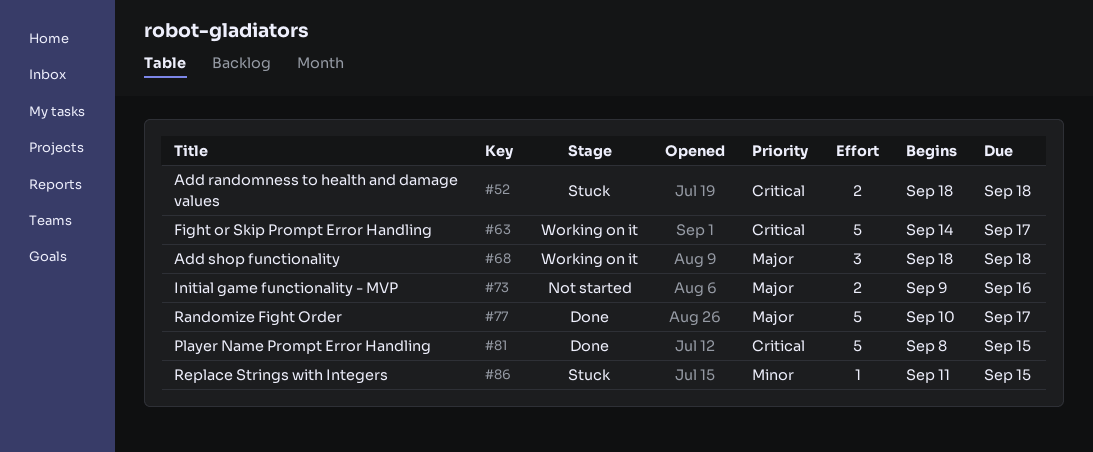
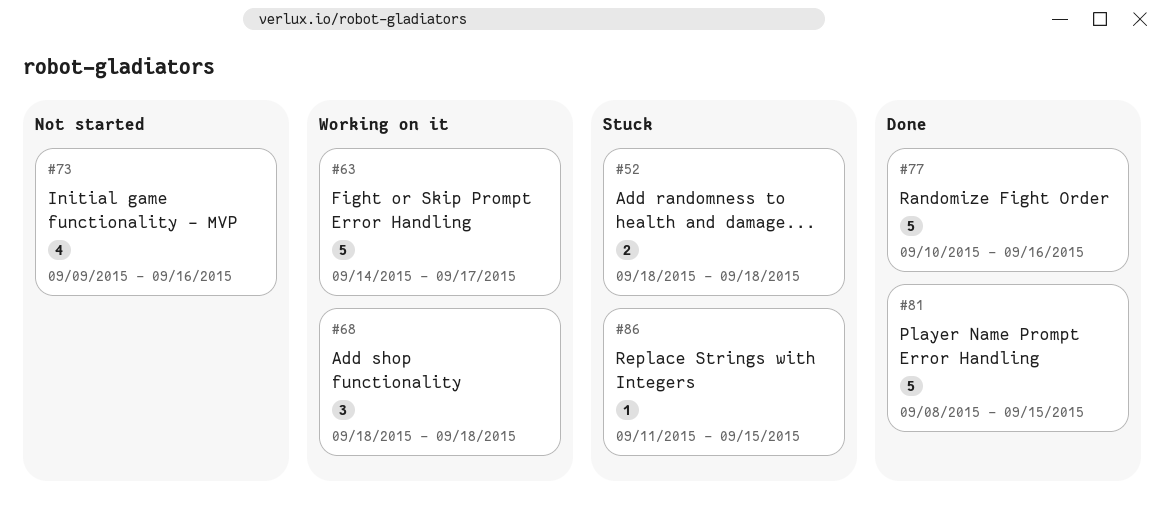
#73, estimate: 2 -> 4
#77, due: Sep 17 -> Sep 16

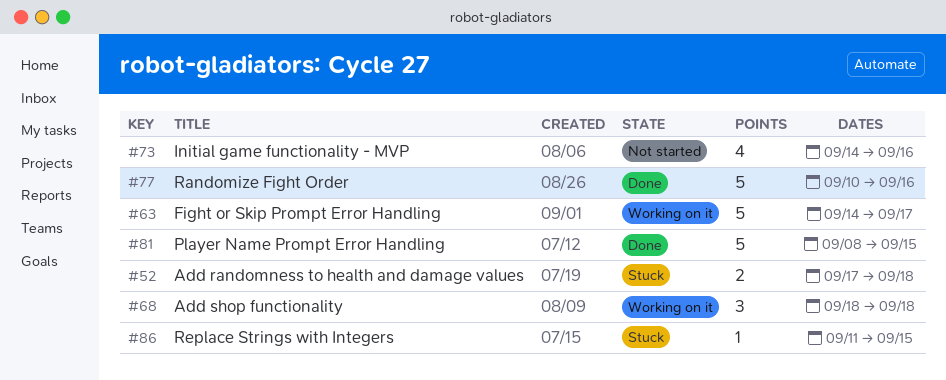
#52, start: Sep 18 -> Sep 17
#73, start: Sep 9 -> Sep 14

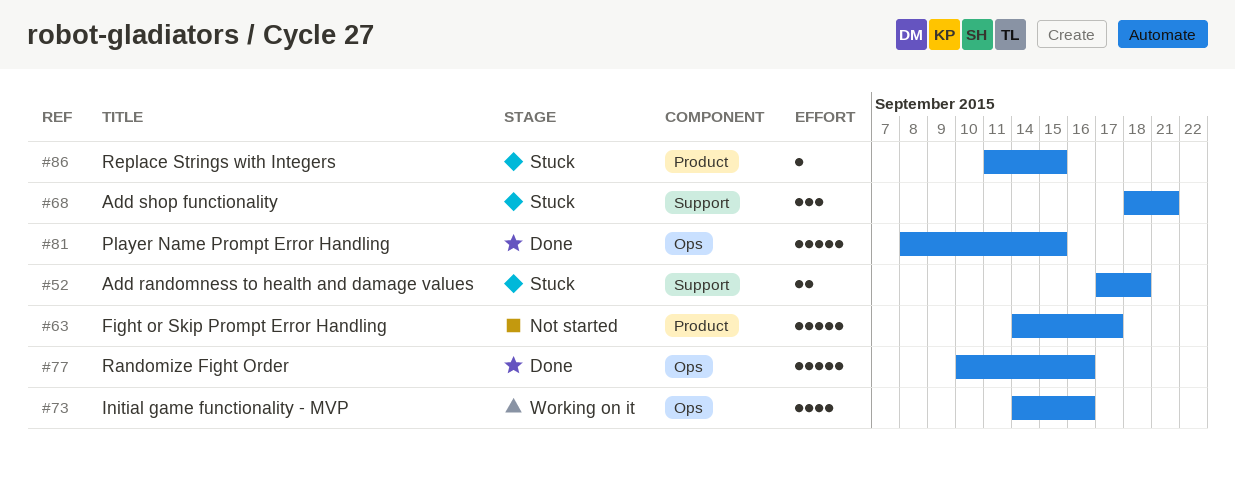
#63, status: Working on it -> Not started
#68, status: Working on it -> Stuck
#68, due: Sep 18 -> Sep 21
#73, status: Not started -> Working on it

